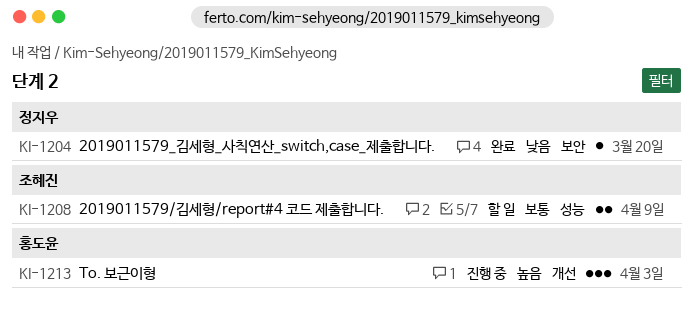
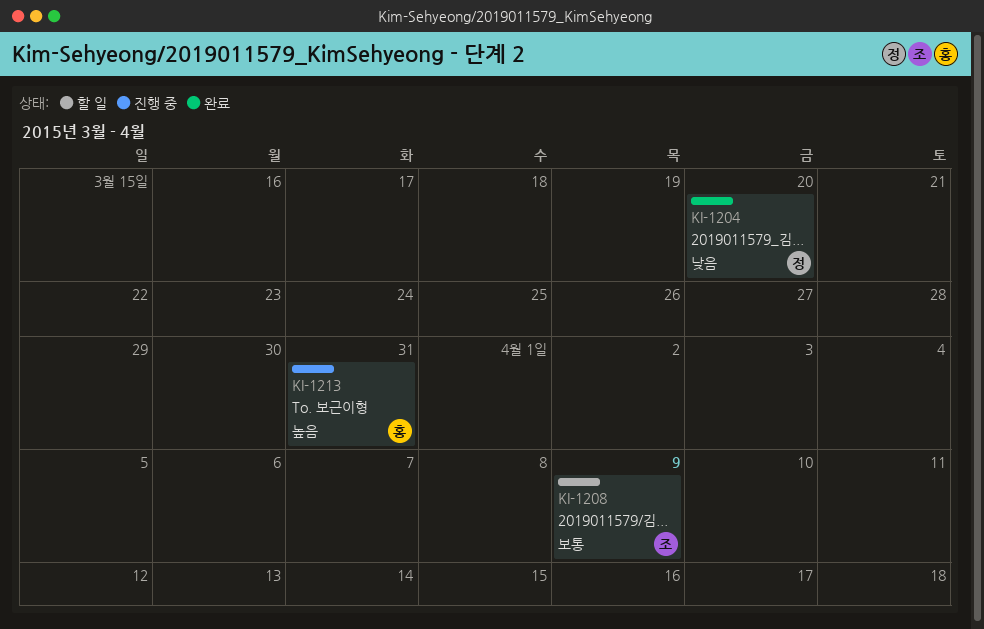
KI-1213, due: Apr 3 -> Mar 31

